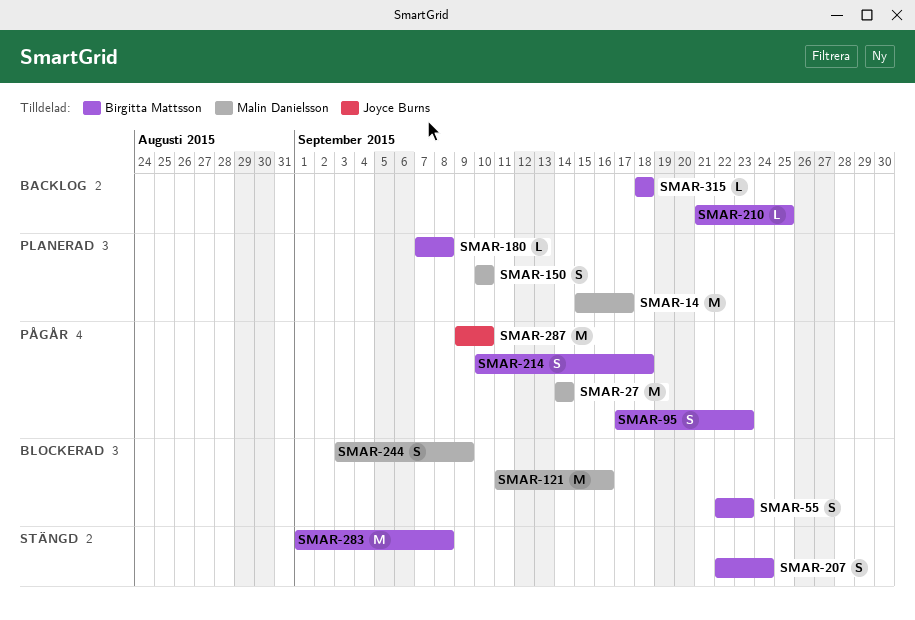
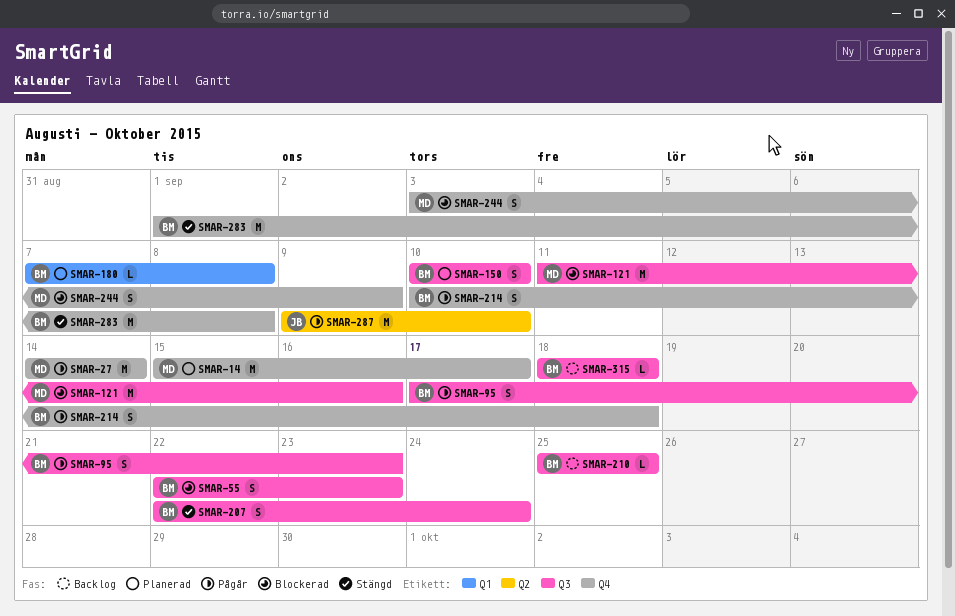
SMAR-150, owner: Malin Danielsson -> Birgitta Mattsson
SMAR-210, start: Sep 21 -> Sep 25

